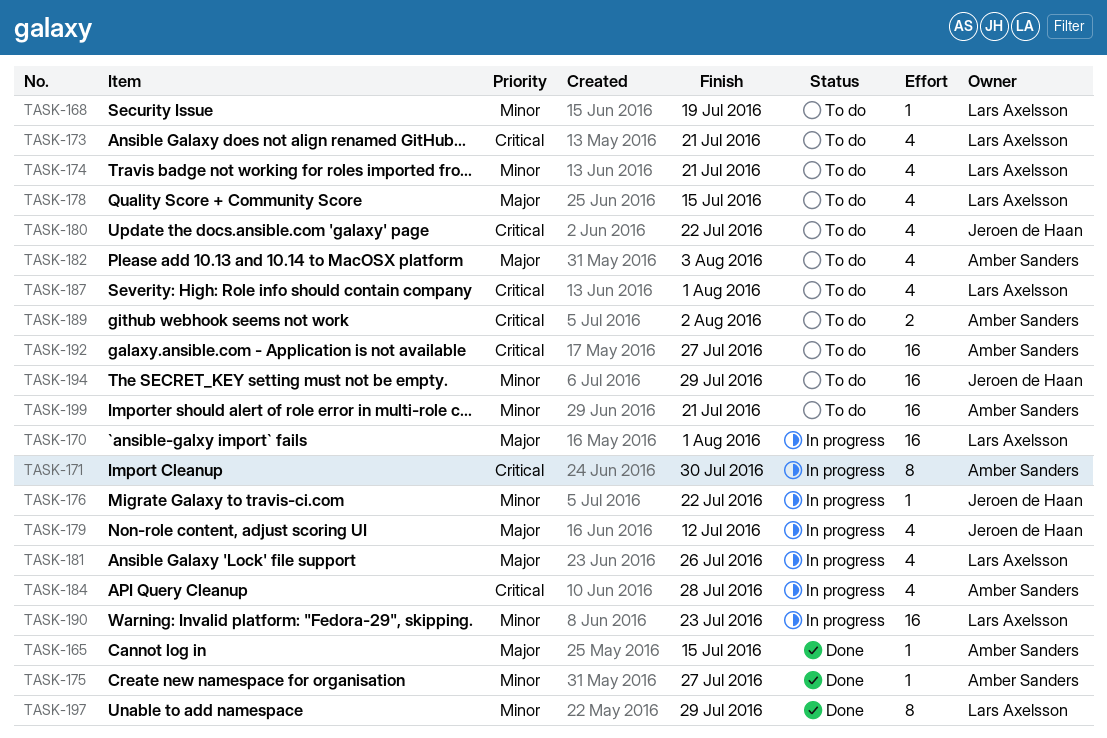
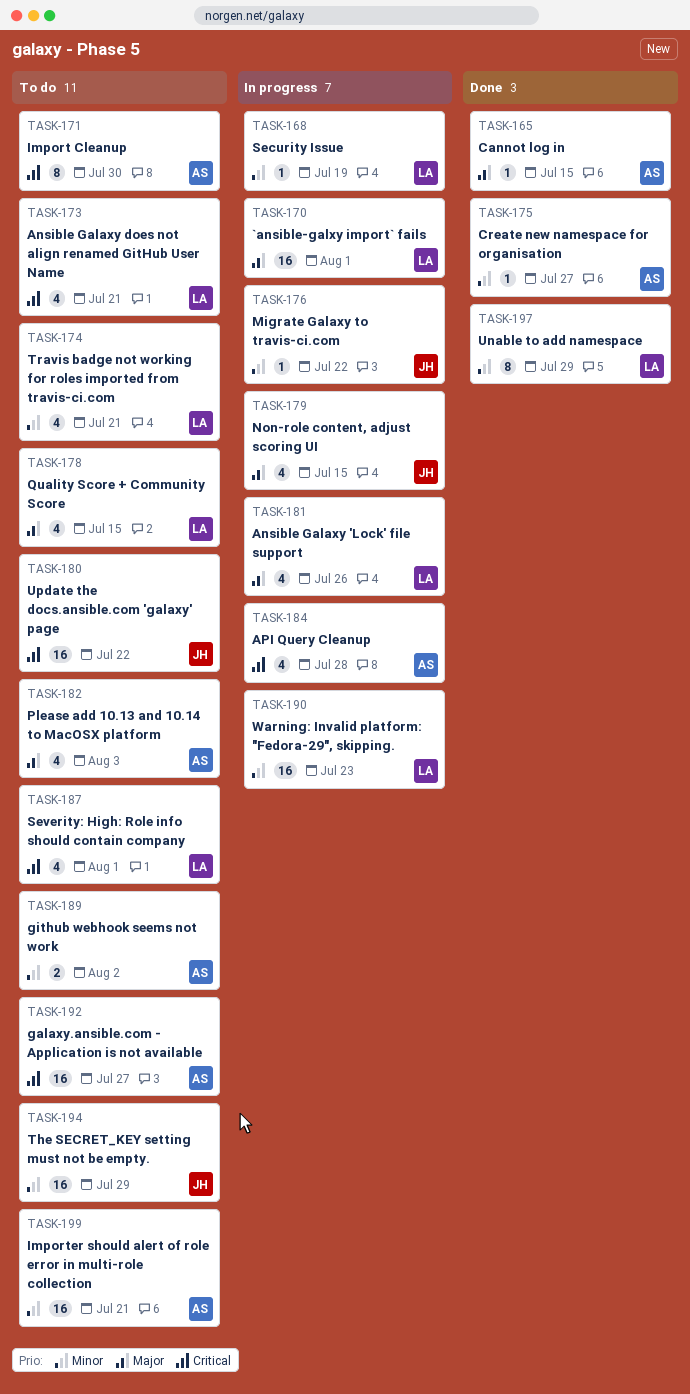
TASK-168, status: To do -> In progress
TASK-171, status: In progress -> To do
TASK-179, due: Jul 12 -> Jul 15
TASK-180, estimate: 4 -> 16
TASK-189, priority: Critical -> Minor

